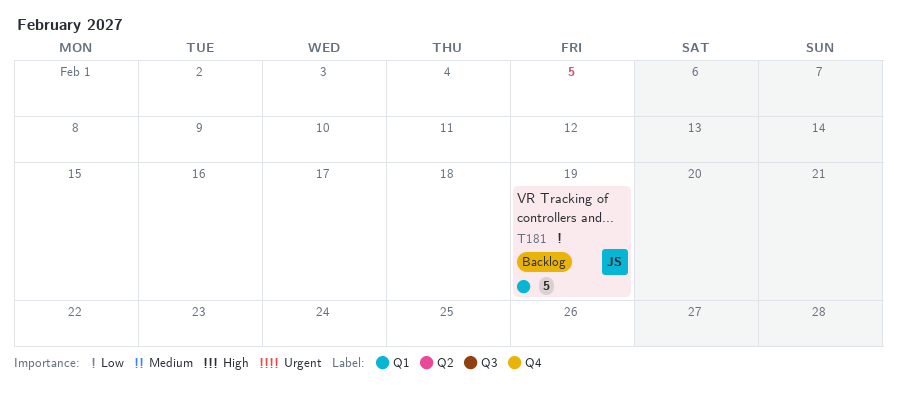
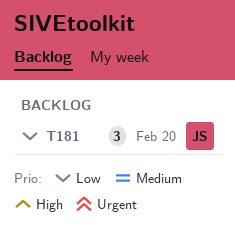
T181, estimate: 5 -> 3
T181, due: Feb 19 -> Feb 20

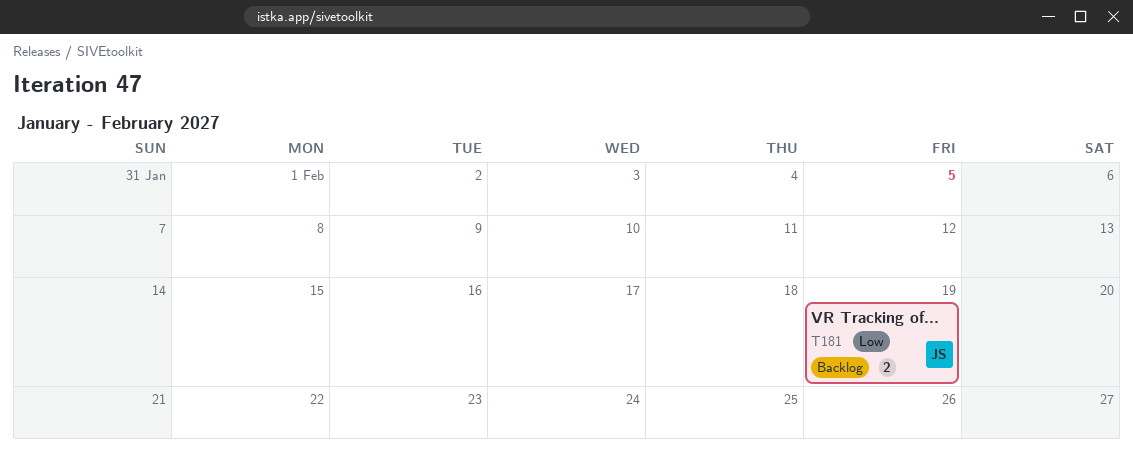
T181, estimate: 3 -> 2
T181, due: Feb 20 -> Feb 19

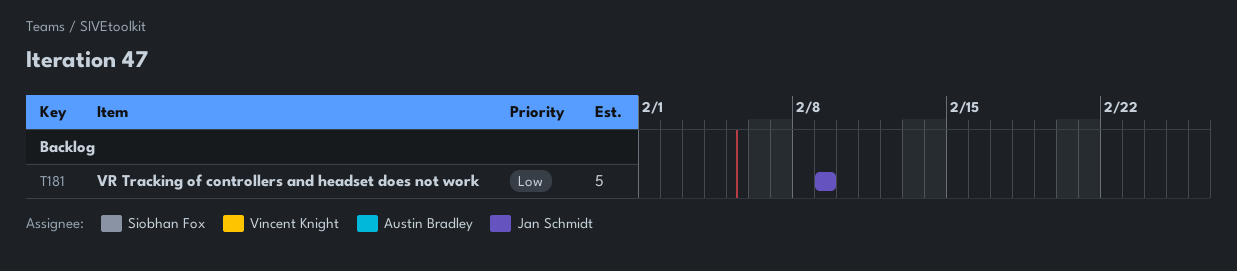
T181, estimate: 2 -> 5
T181, due: Feb 19 -> Feb 9

